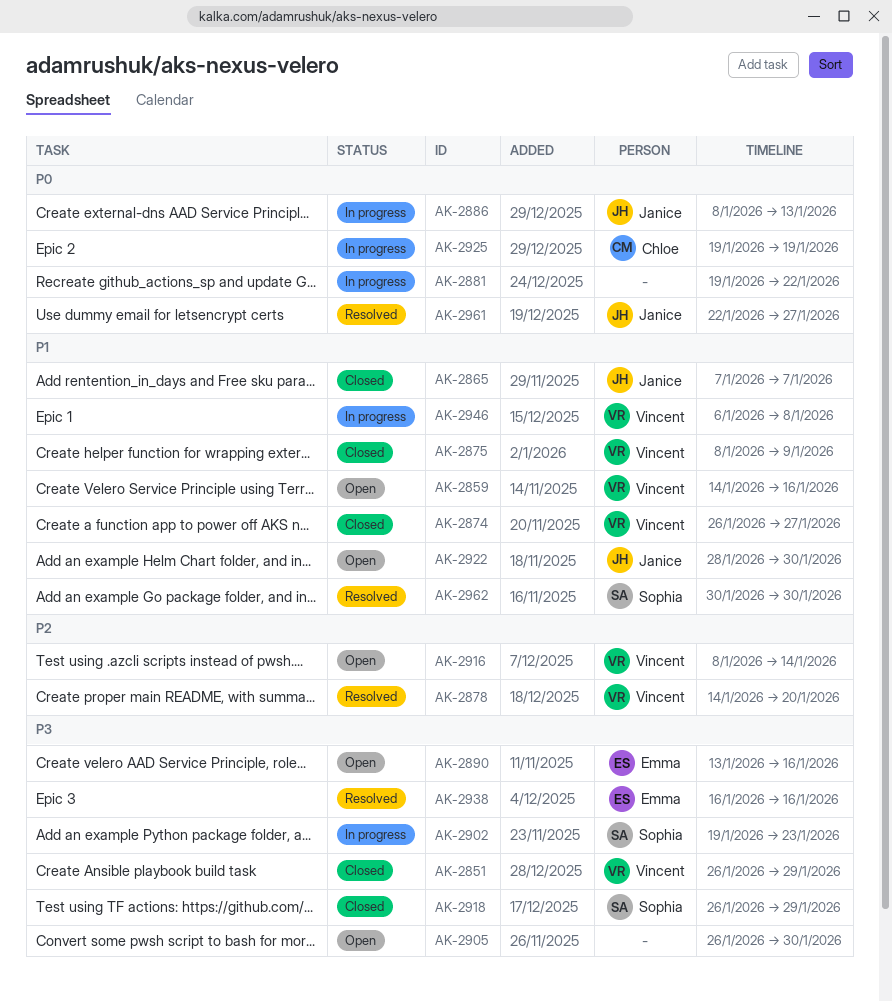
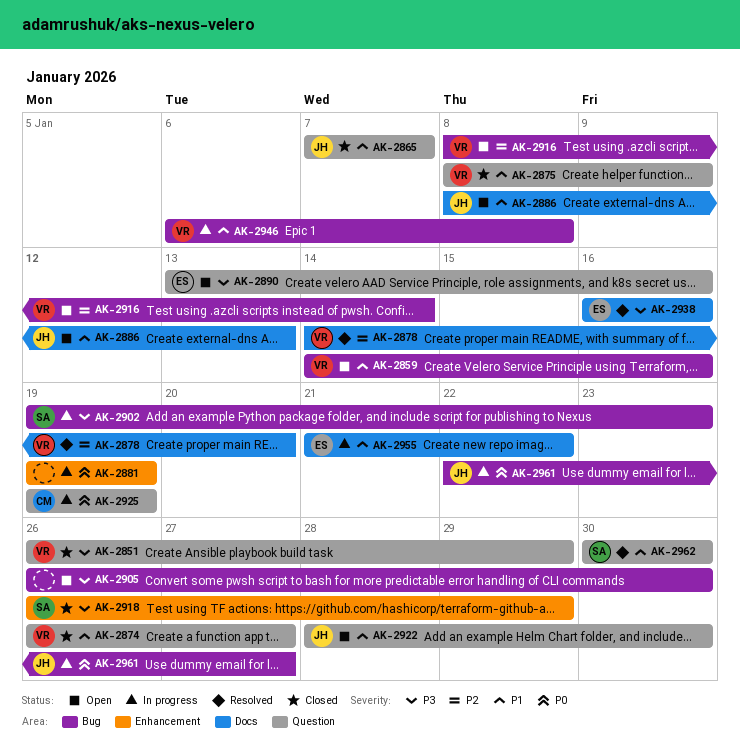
AK-2881, due: Jan 22 -> Jan 19
AK-2886, status: In progress -> Open
AK-2886, priority: P0 -> P1
AK-2955: none -> present
AK-2961, status: Resolved -> In progress

